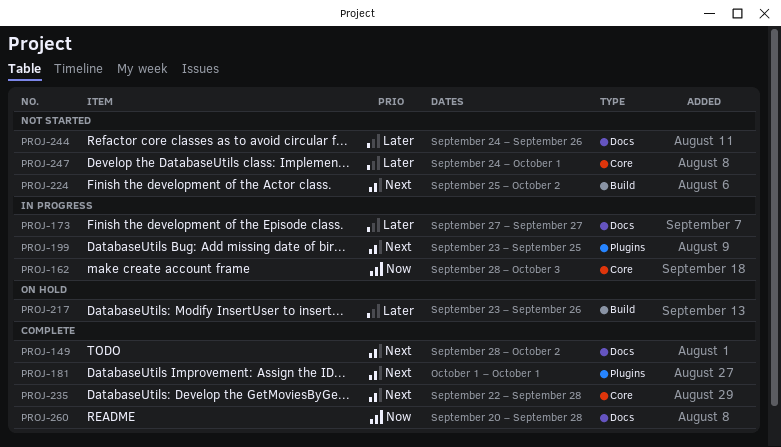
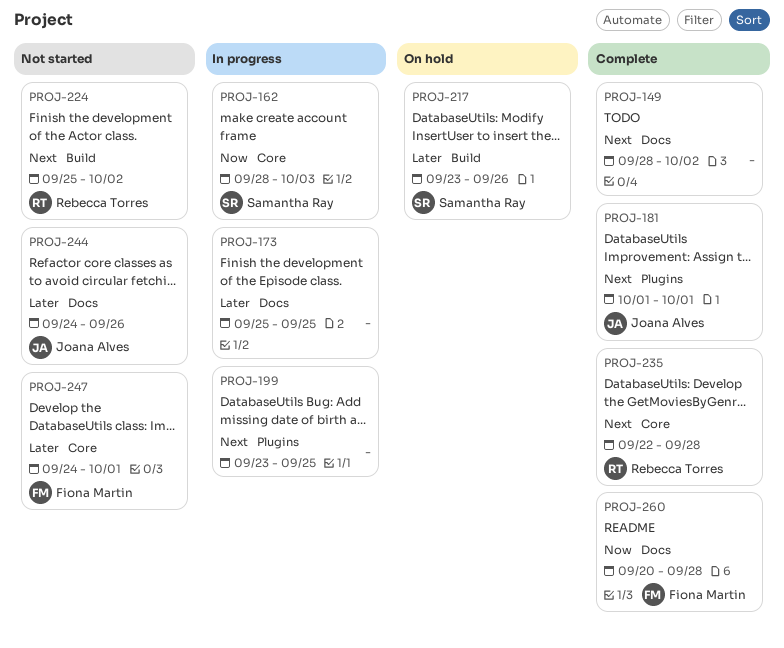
PROJ-173, start: Sep 27 -> Sep 25
PROJ-173, due: Sep 27 -> Sep 25

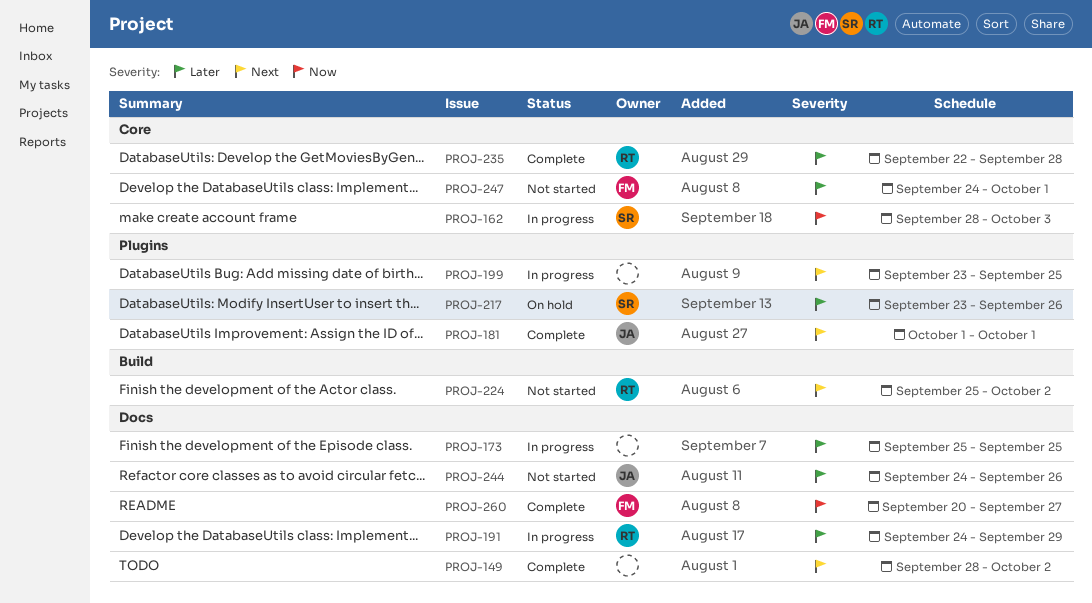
PROJ-191: none -> present
PROJ-217, label: Build -> Plugins
PROJ-235, priority: Next -> Later
PROJ-260, due: Sep 28 -> Sep 27

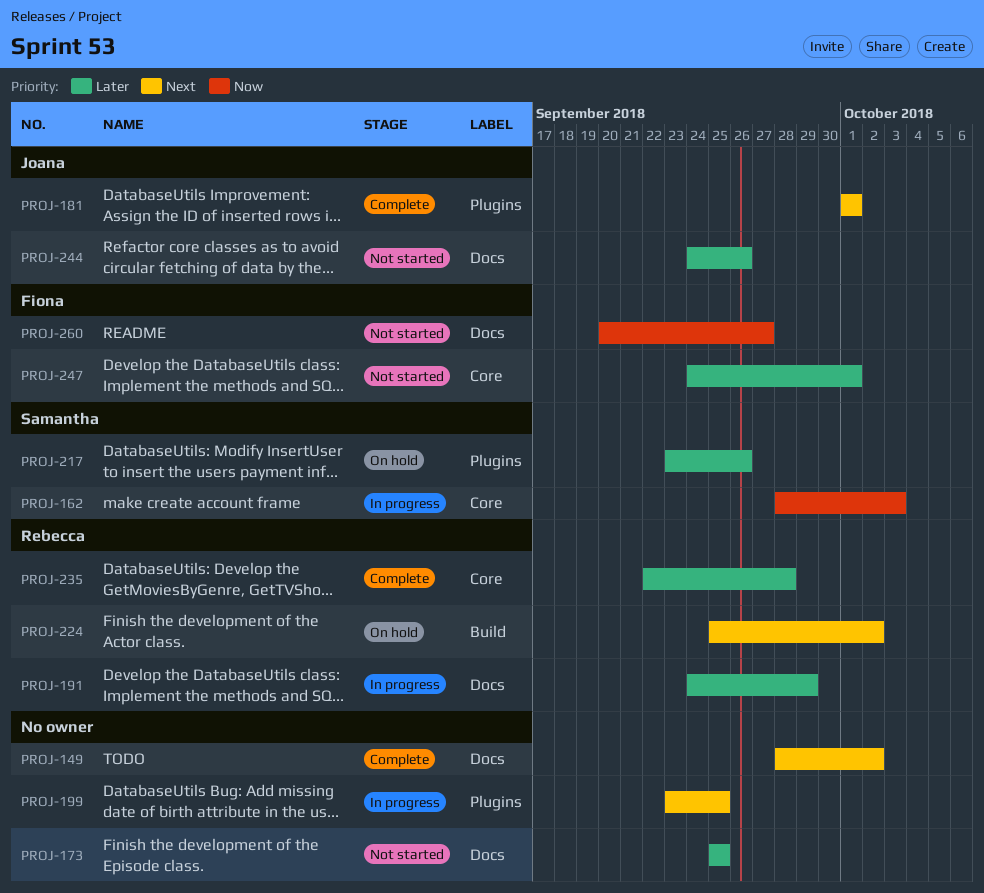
PROJ-173, status: In progress -> Not started
PROJ-224, status: Not started -> On hold
PROJ-260, status: Complete -> Not started

